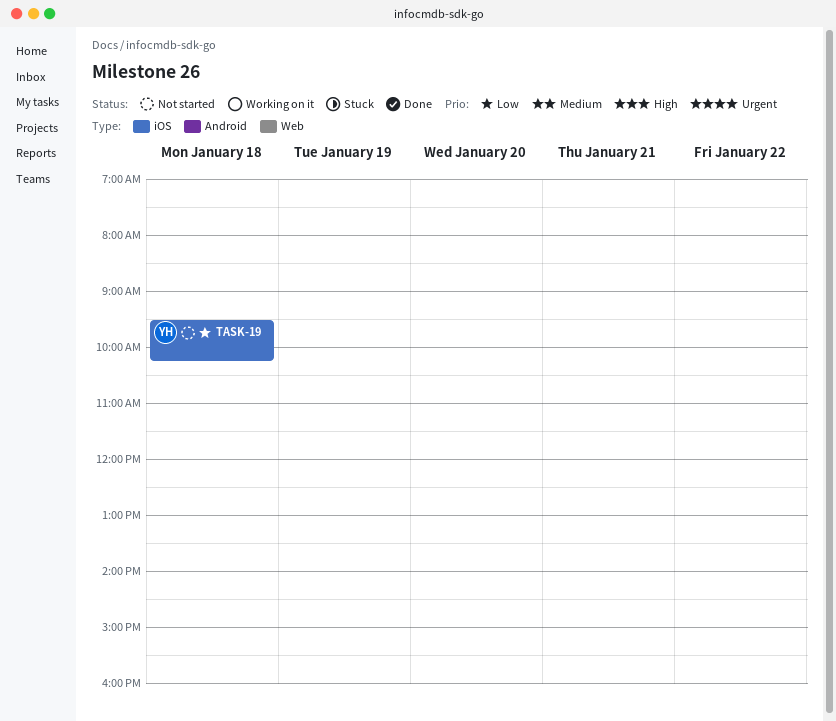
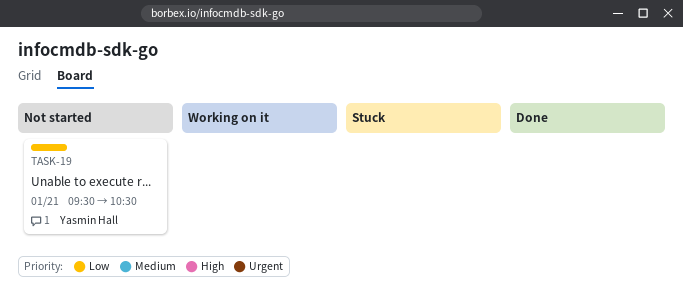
TASK-19, day: Jan 18 -> Jan 21
TASK-19, ends: 10:15 -> 10:30

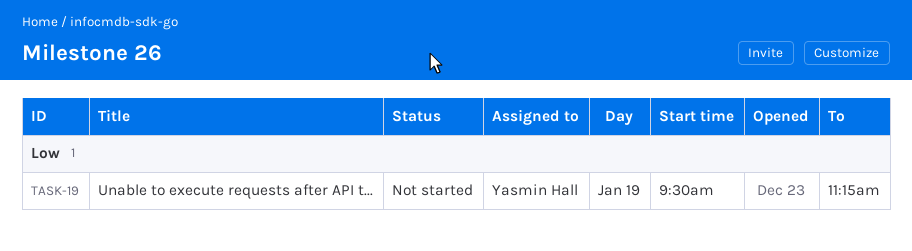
TASK-19, day: Jan 21 -> Jan 19
TASK-19, ends: 10:30 -> 11:15

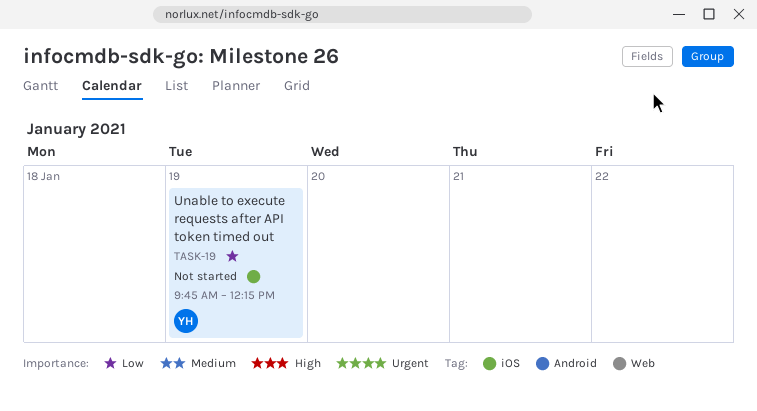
TASK-19, begins: 09:30 -> 09:45
TASK-19, ends: 11:15 -> 12:15

